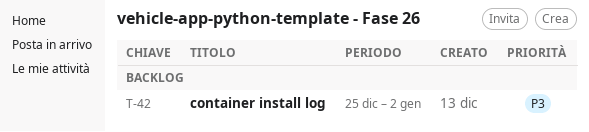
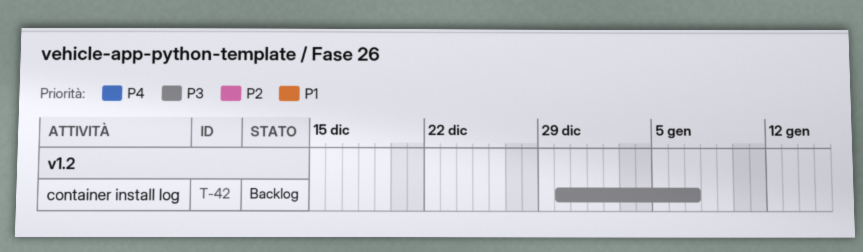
T-42, start: Dec 25 -> Dec 30
T-42, due: Jan 2 -> Jan 7

